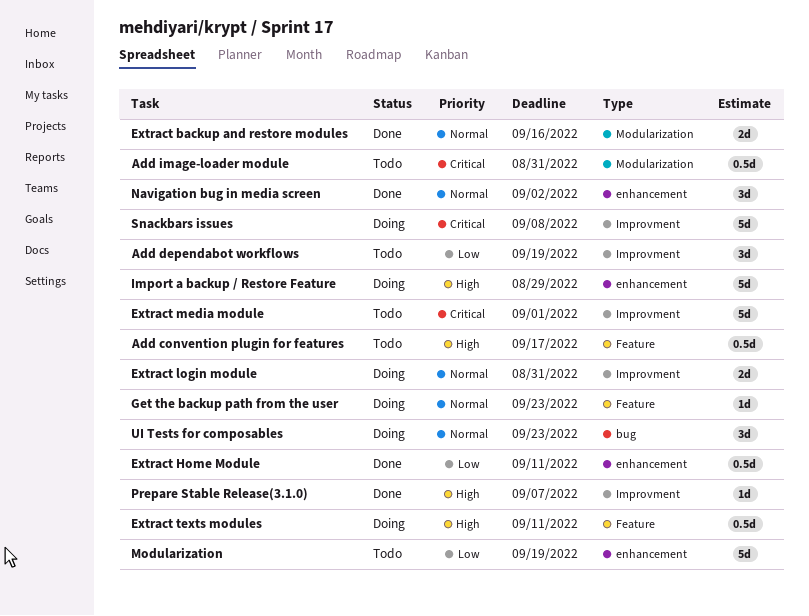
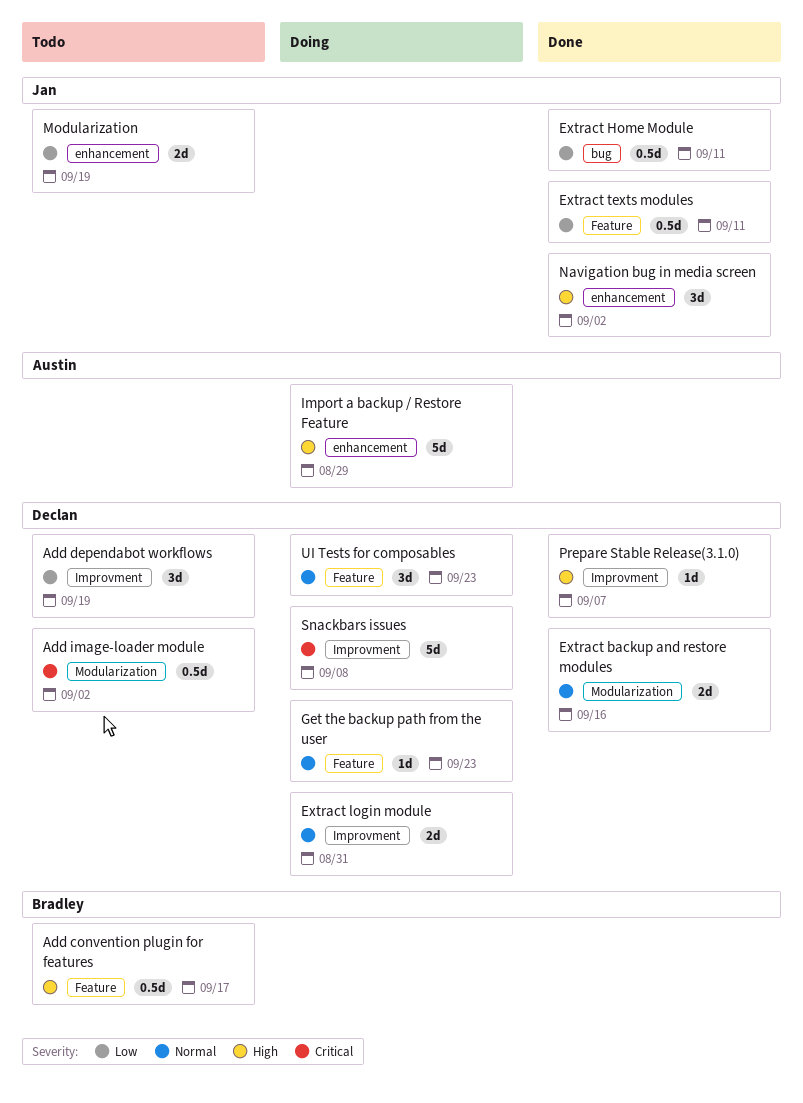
Add image-loader module, due: Aug 31 -> Sep 2
Extract Home Module, label: enhancement -> bug
Extract media module: present -> none
Extract texts modules, status: Doing -> Done
Extract texts modules, priority: High -> Low
Modularization, estimate: 5d -> 2d
Navigation bug in media screen, priority: Normal -> High
UI Tests for composables, label: bug -> Feature

